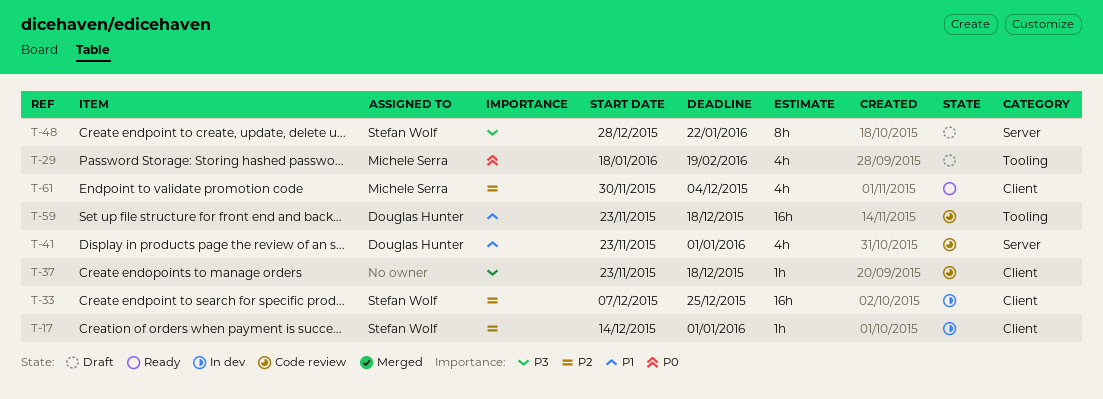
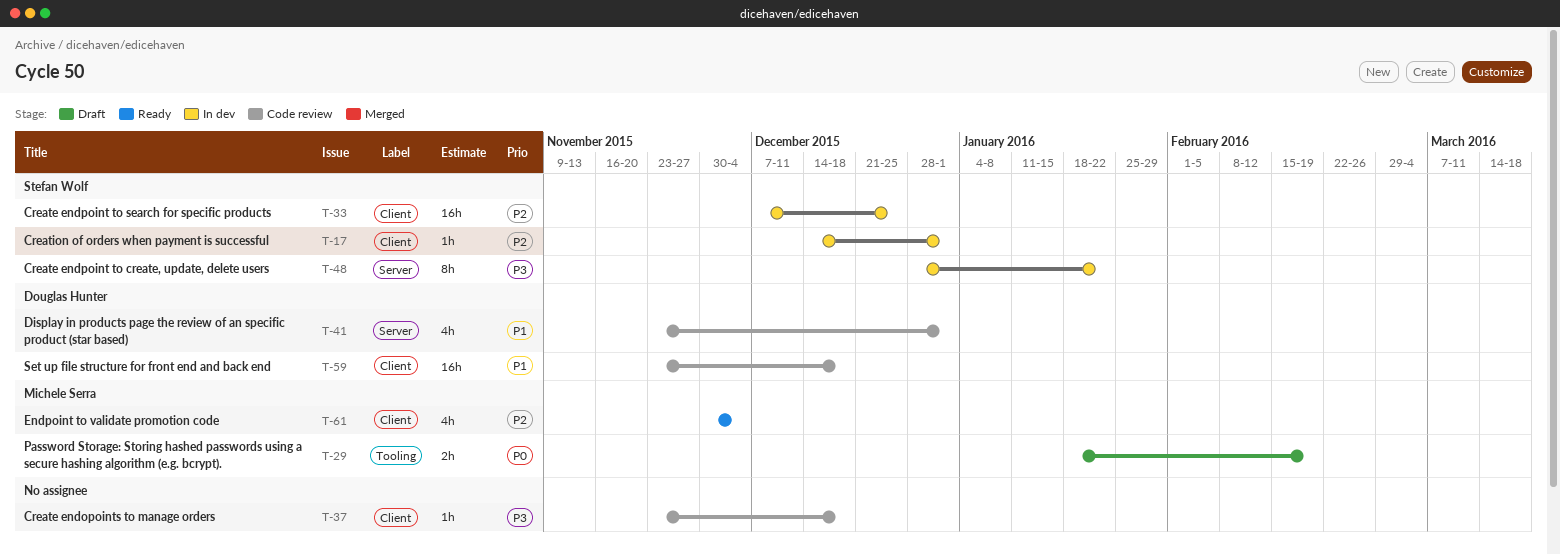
T-29, estimate: 4h -> 2h
T-48, status: Draft -> In dev
T-59, label: Tooling -> Client

